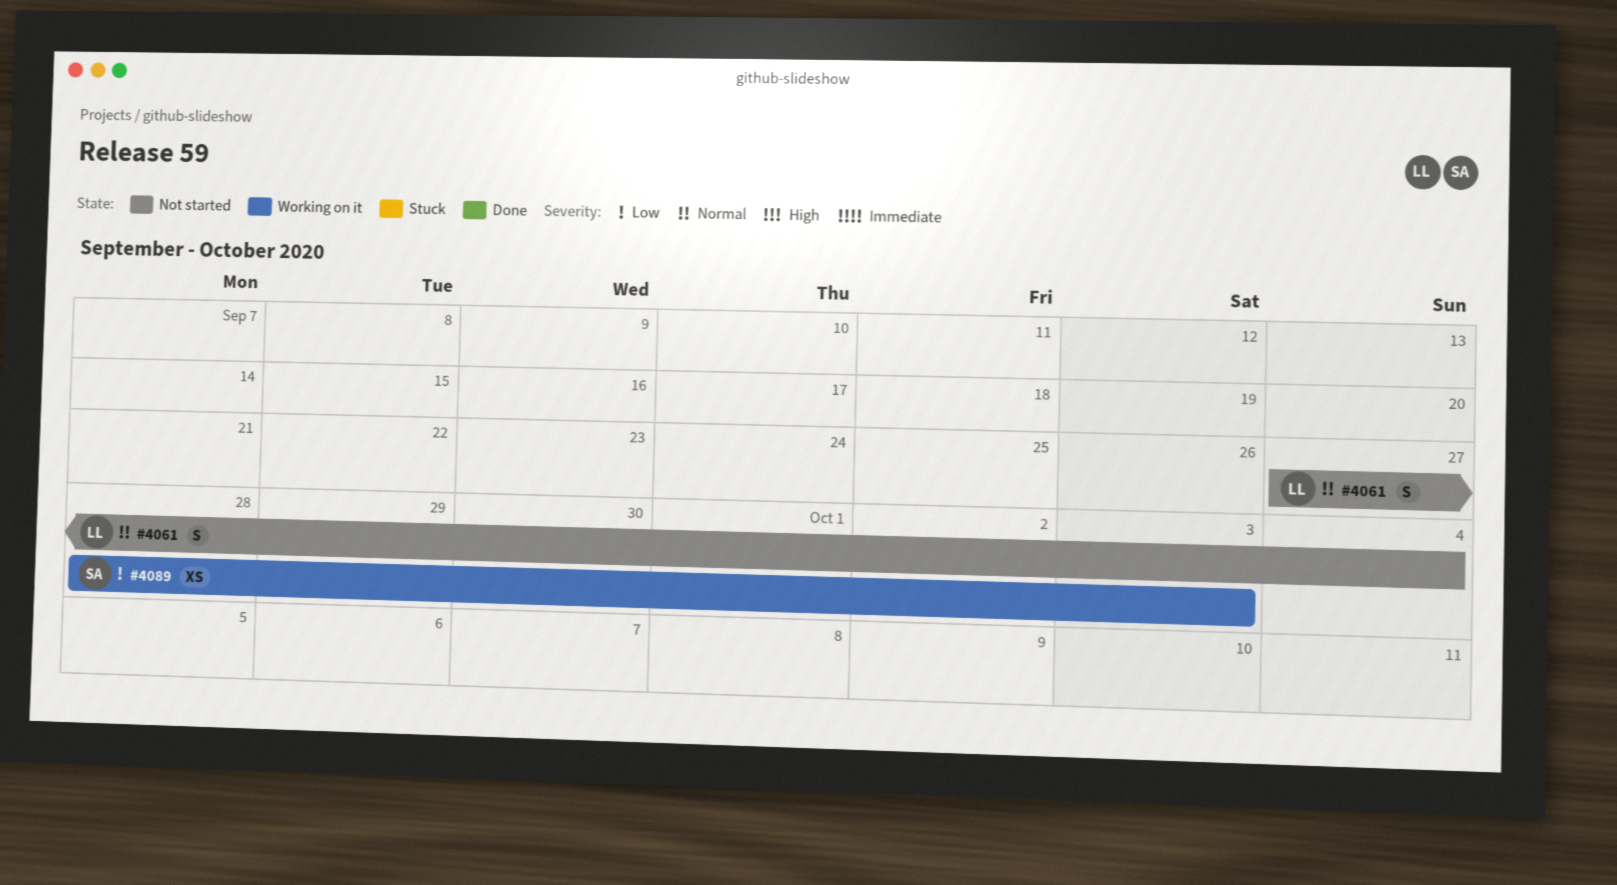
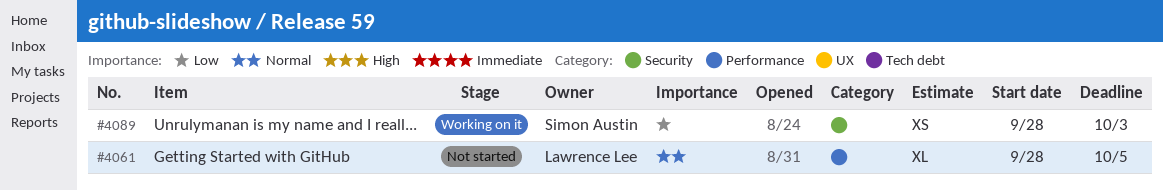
#4061, estimate: S -> XL
#4061, start: Sep 27 -> Sep 28
#4061, due: Oct 4 -> Oct 5

